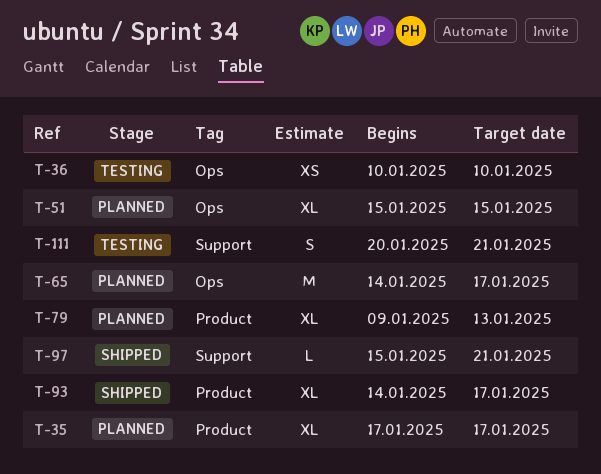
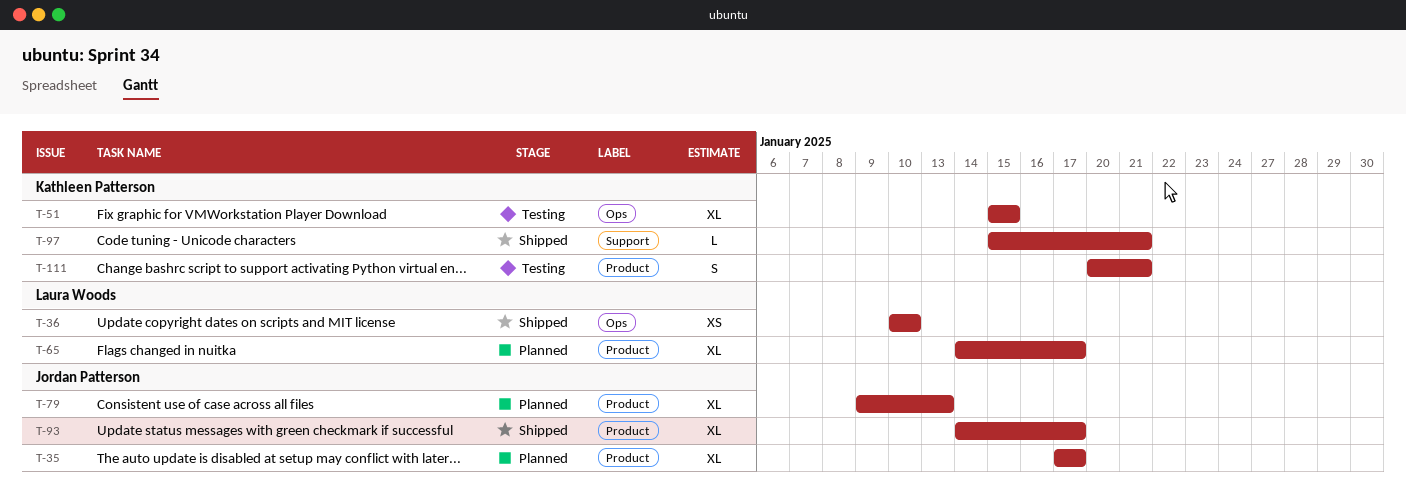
T-36, status: Testing -> Shipped
T-51, status: Planned -> Testing
T-65, label: Ops -> Product
T-65, estimate: M -> XL
T-111, label: Support -> Product

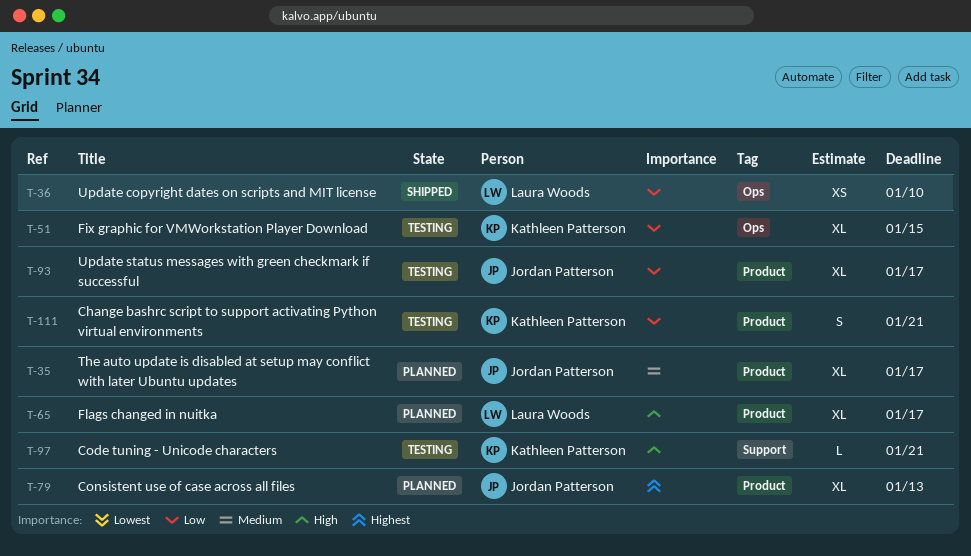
T-93, status: Shipped -> Testing
T-97, status: Shipped -> Testing

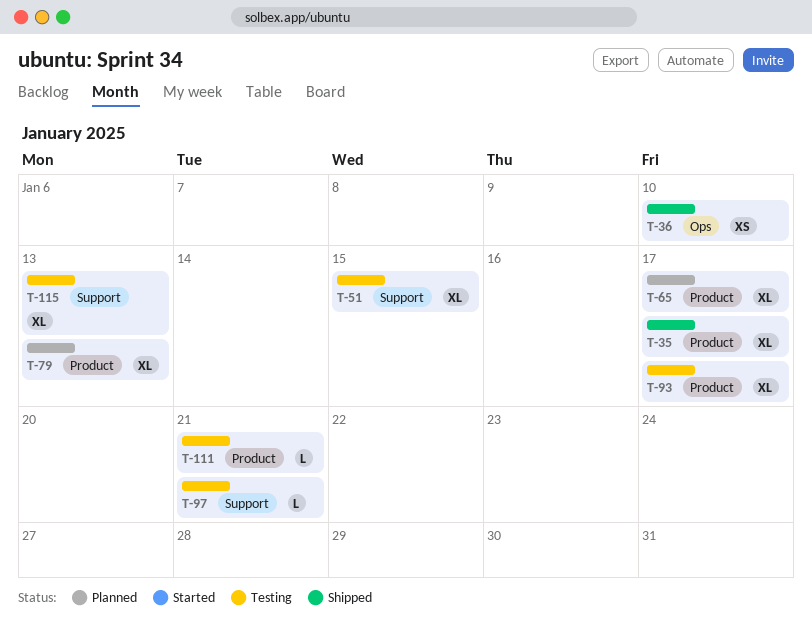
T-35, status: Planned -> Shipped
T-51, label: Ops -> Support
T-111, estimate: S -> L
T-115: none -> present

